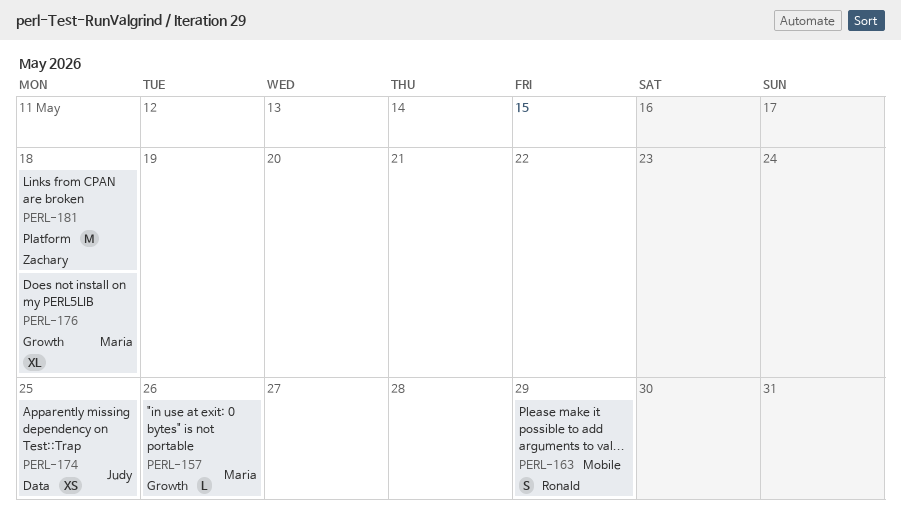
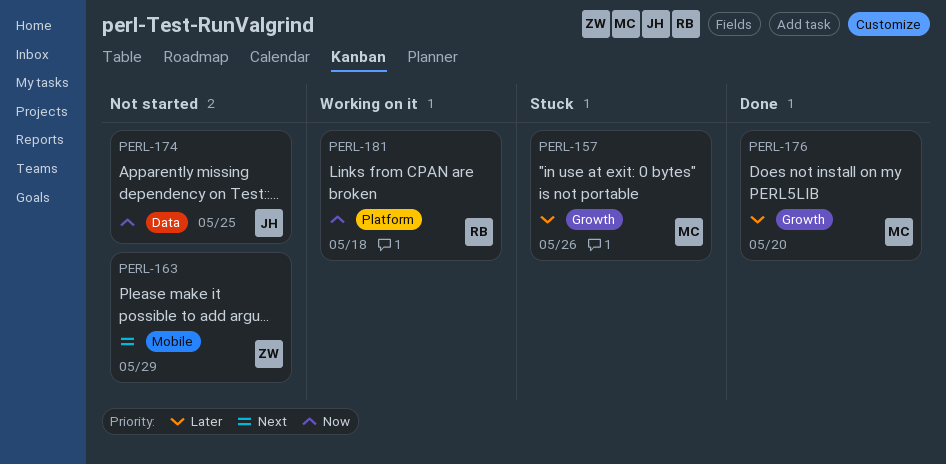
PERL-163, owner: Ronald -> Zachary
PERL-176, due: May 18 -> May 20
PERL-181, owner: Zachary -> Ronald

